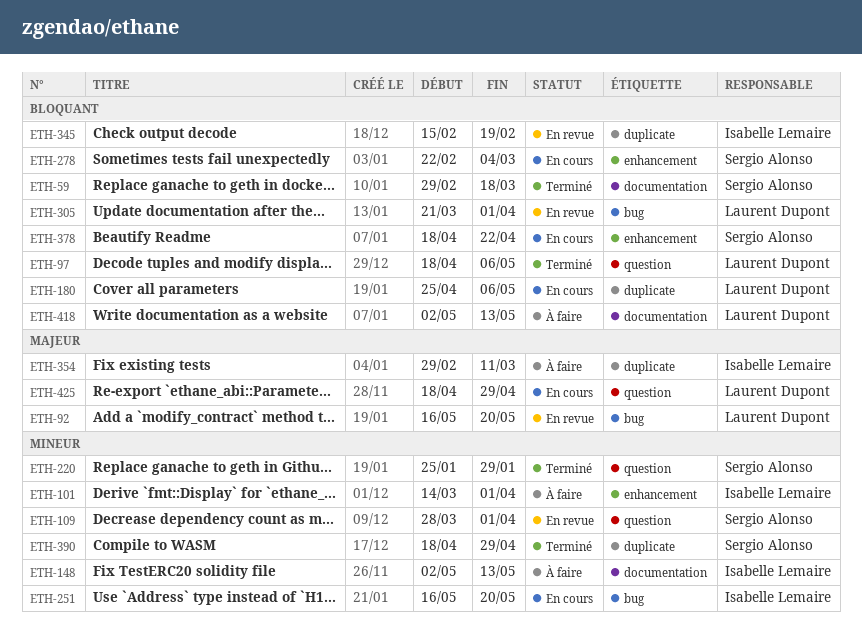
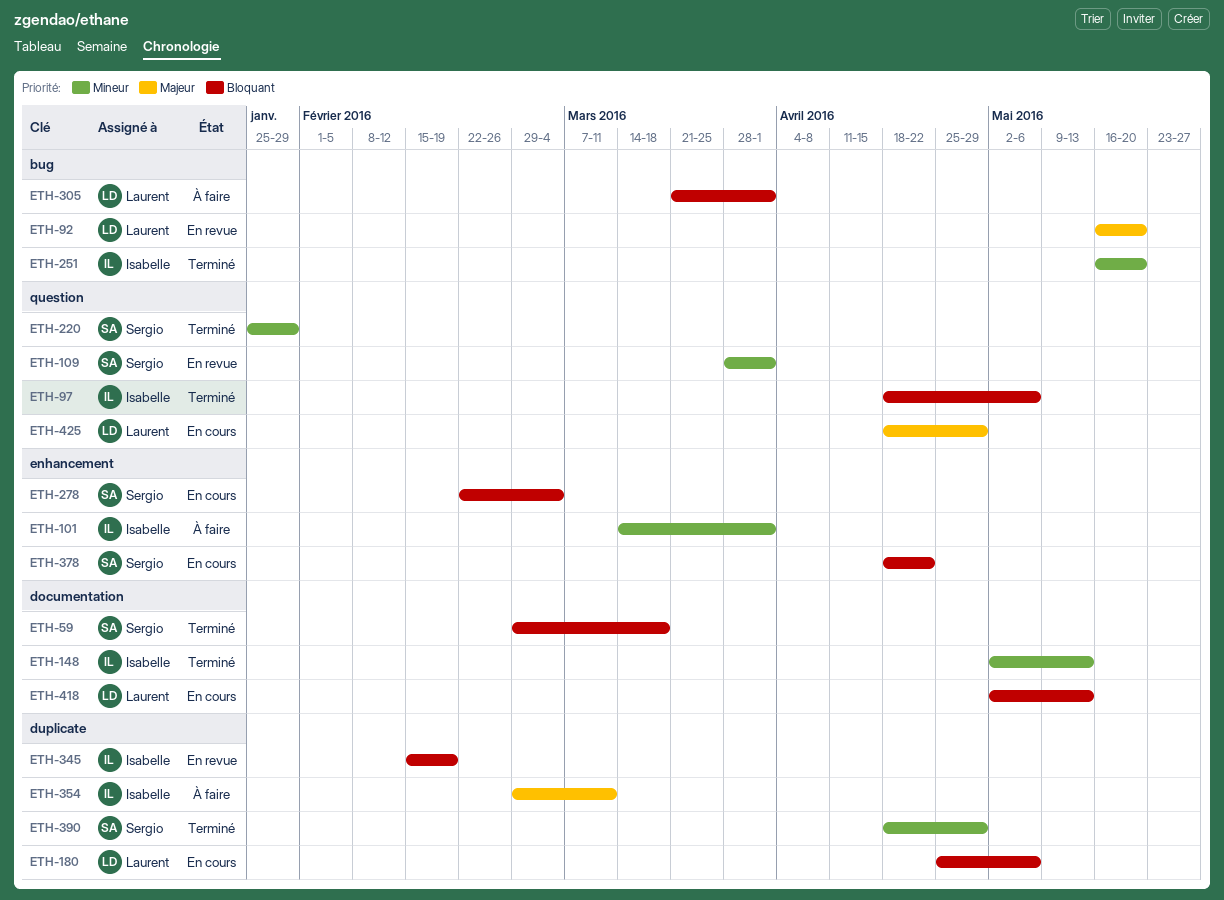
ETH-97, owner: Laurent Dupont -> Isabelle Lemaire
ETH-148, status: À faire -> Terminé
ETH-251, status: En cours -> Terminé
ETH-305, status: En revue -> À faire
ETH-418, status: À faire -> En cours

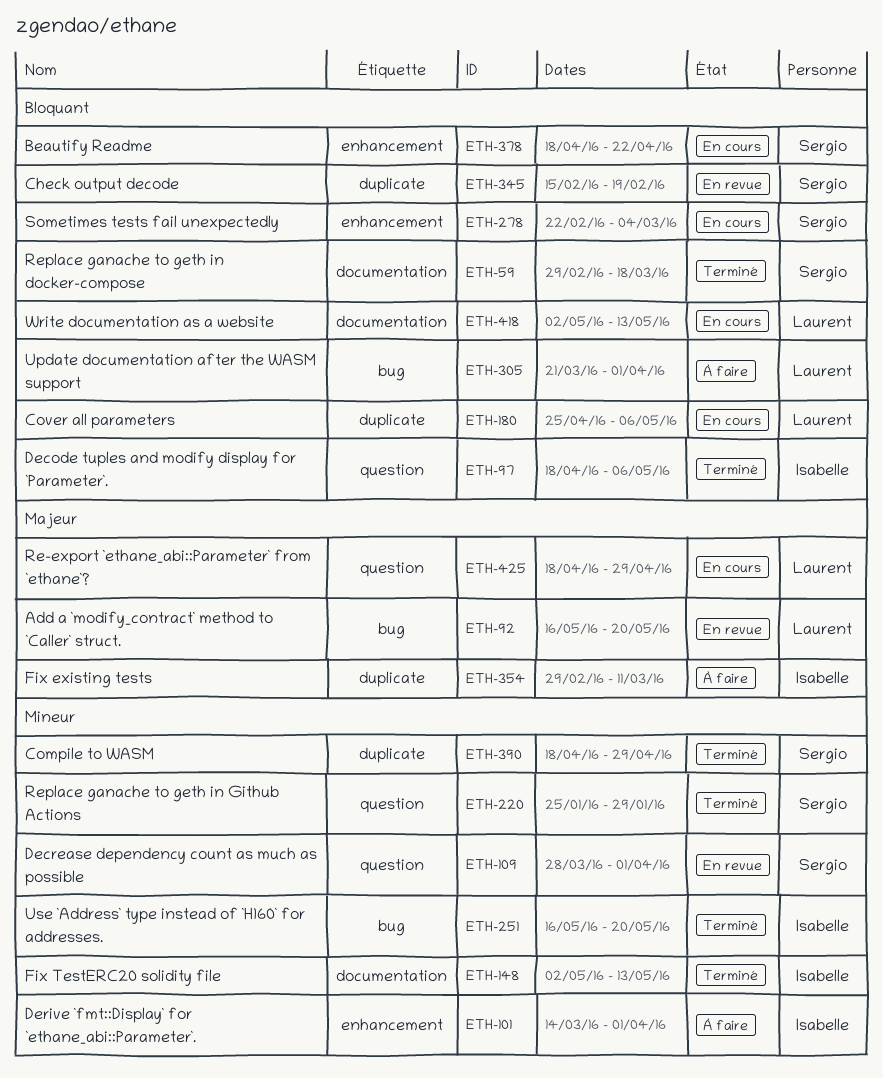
ETH-345, owner: Isabelle -> Sergio

